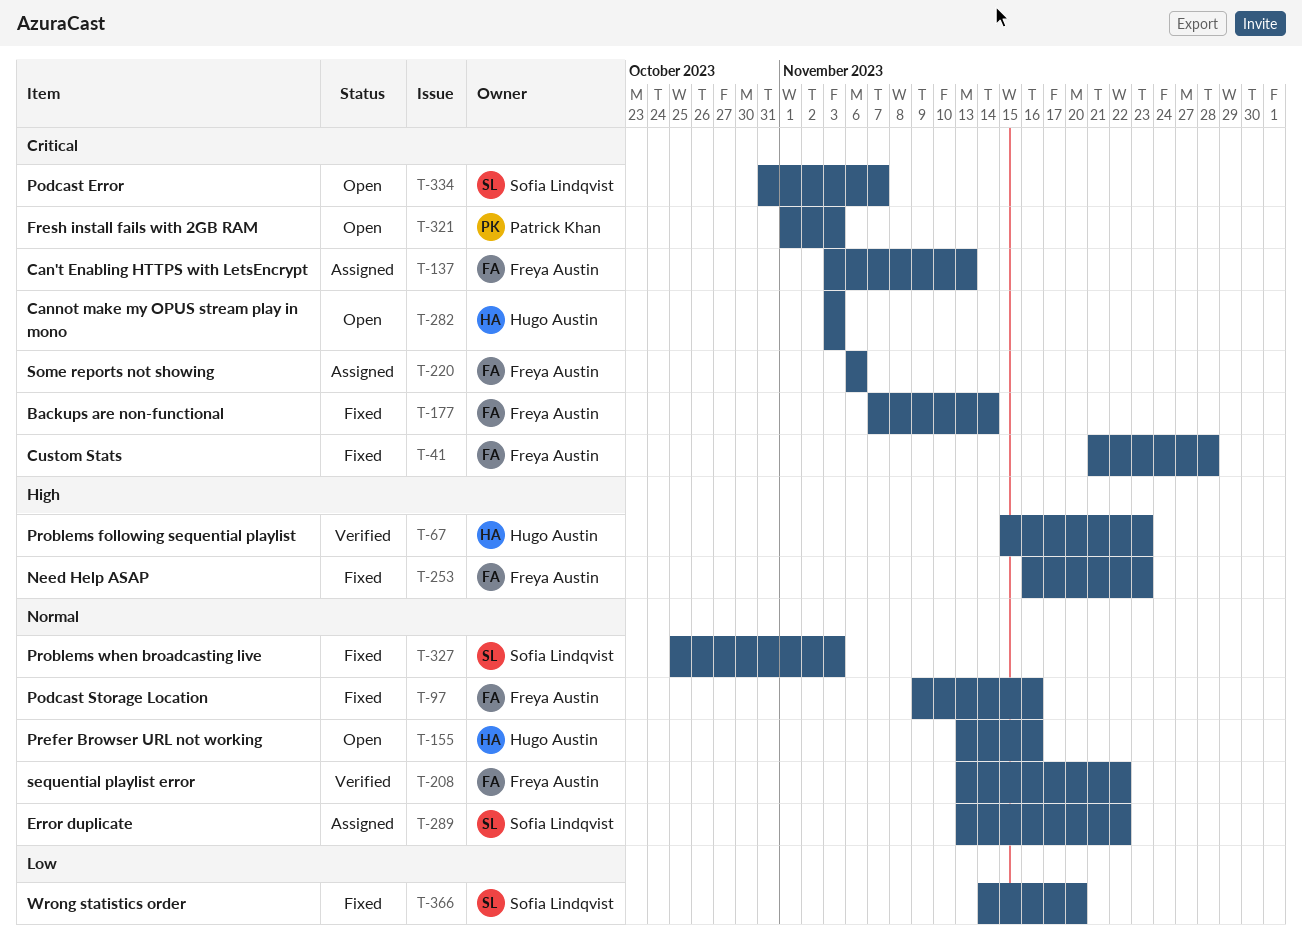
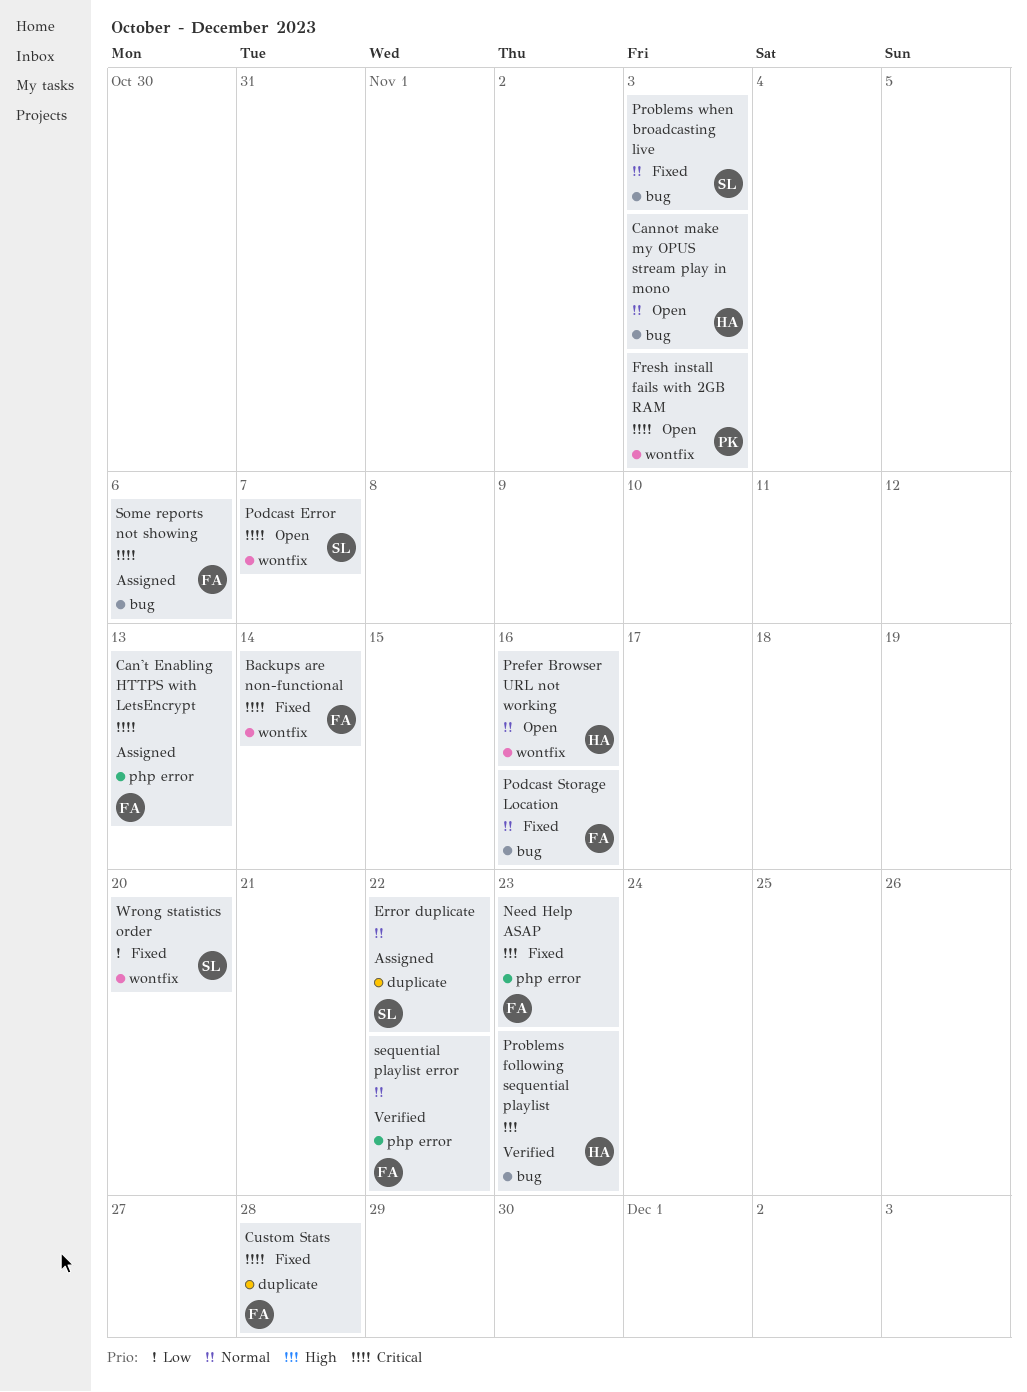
Cannot make my OPUS stream play in mono, priority: Critical -> Normal

